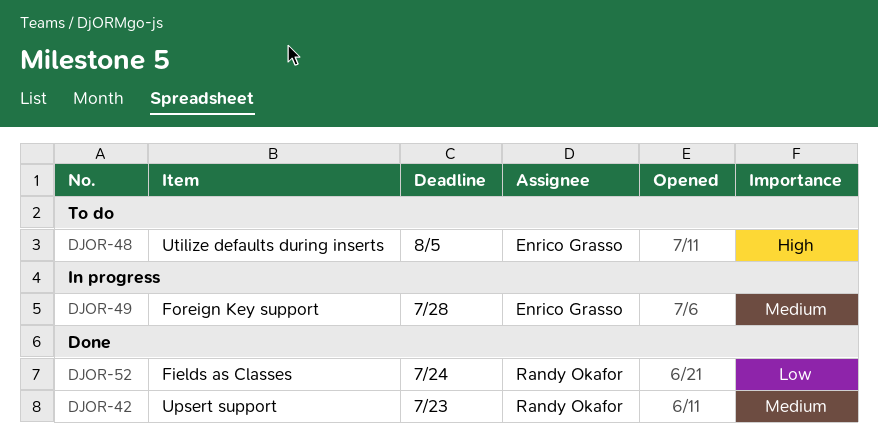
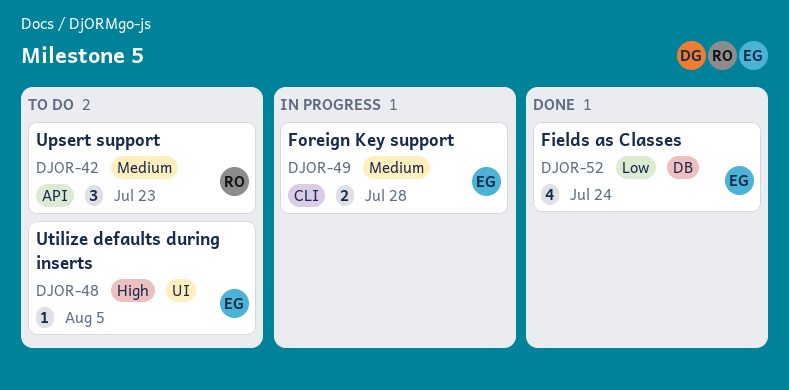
DJOR-42, status: Done -> To do
DJOR-52, owner: Randy Okafor -> Enrico Grasso

